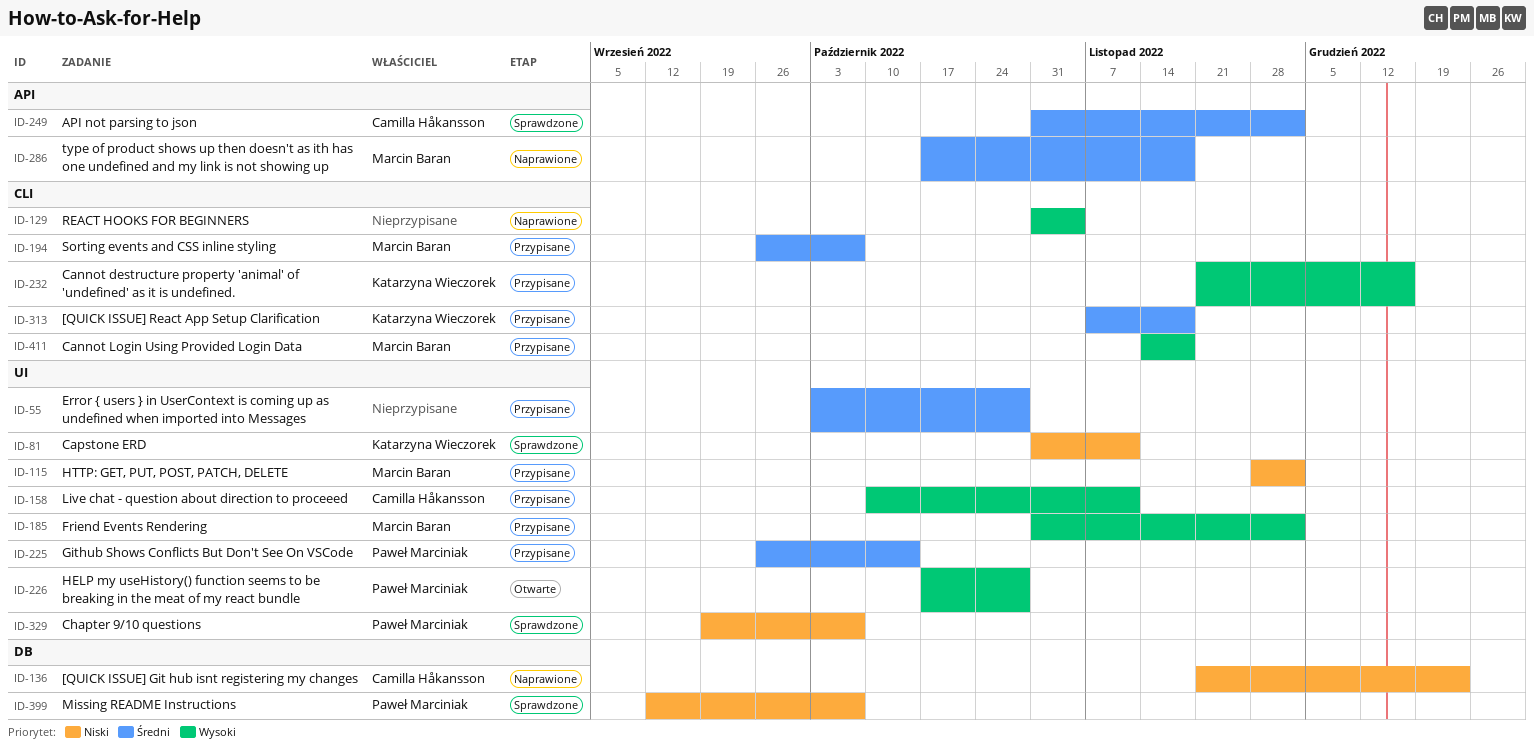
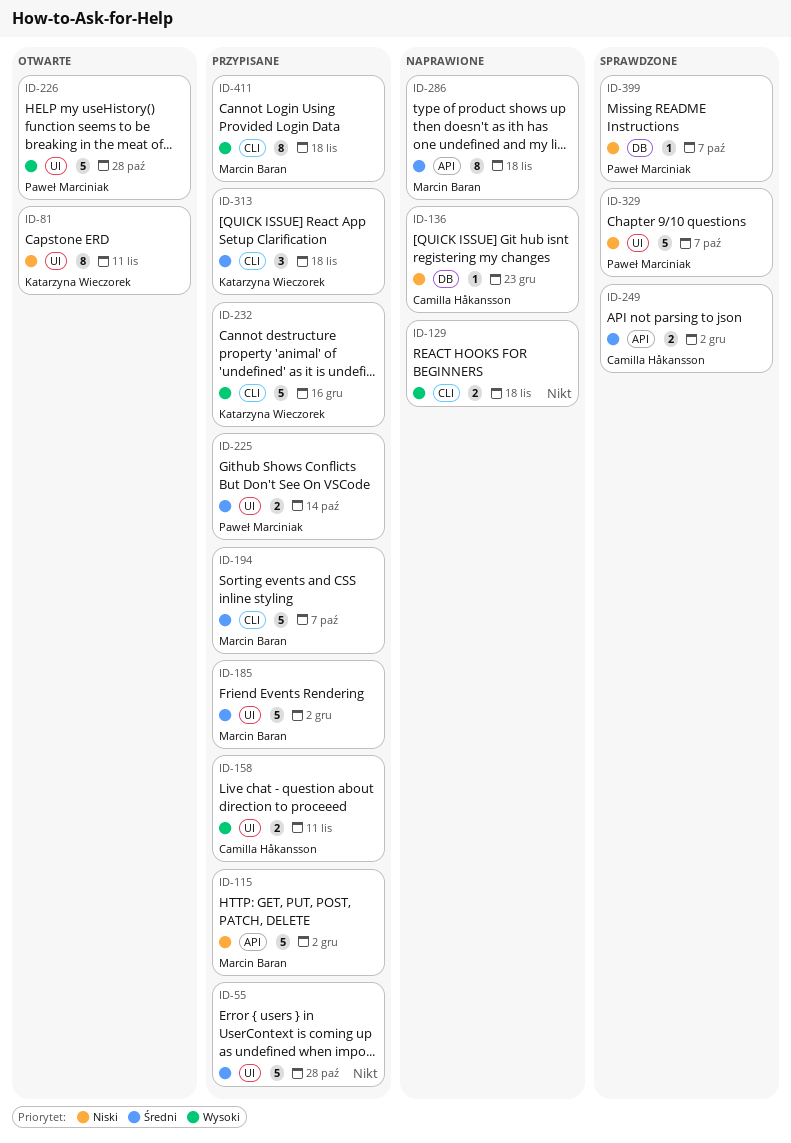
ID-81, status: Sprawdzone -> Otwarte
ID-115, label: UI -> API
ID-129, due: Nov 4 -> Nov 18
ID-185, priority: Wysoki -> Średni

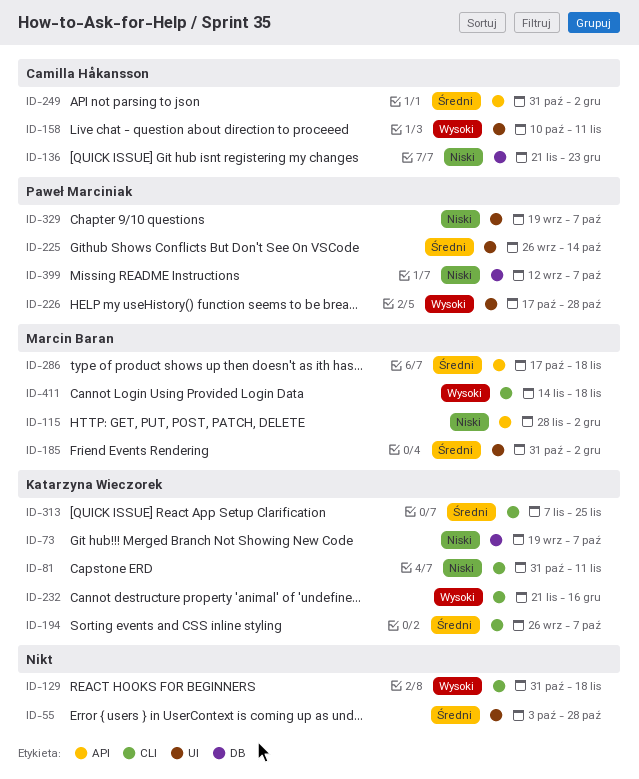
ID-73: none -> present
ID-81, label: UI -> CLI
ID-194, owner: Marcin Baran -> Katarzyna Wieczorek
ID-313, due: Nov 18 -> Nov 25

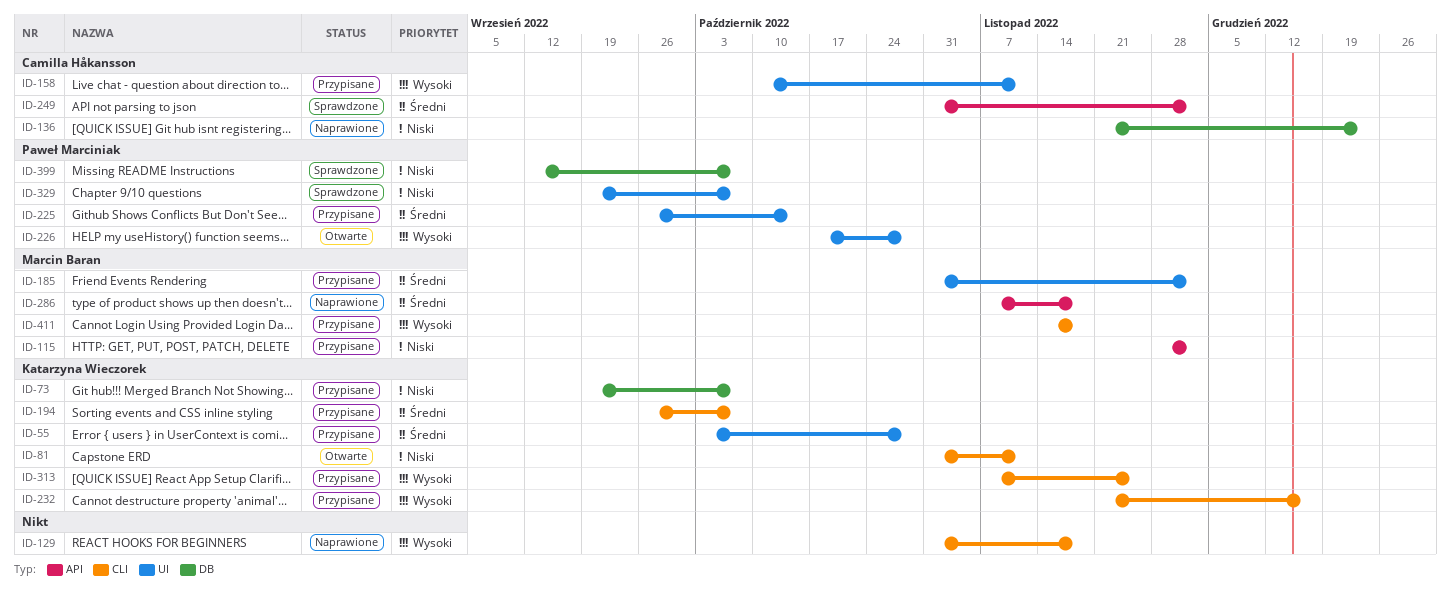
ID-55, owner: none -> Katarzyna Wieczorek
ID-286, start: Oct 17 -> Nov 7
ID-313, priority: Średni -> Wysoki

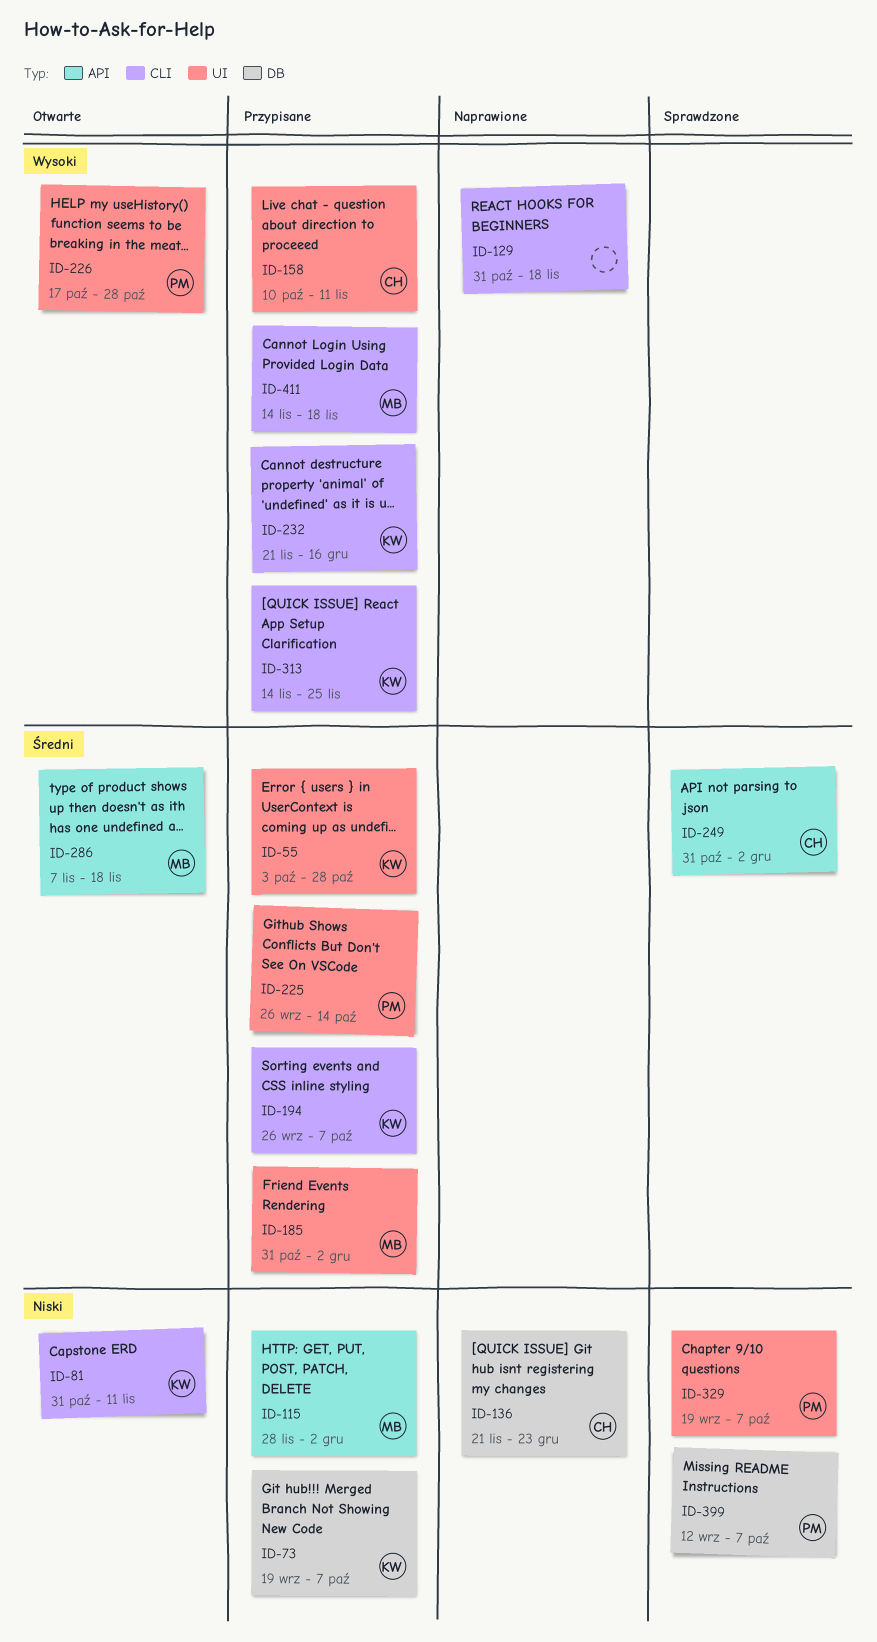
ID-286, status: Naprawione -> Otwarte
ID-313, start: Nov 7 -> Nov 14

